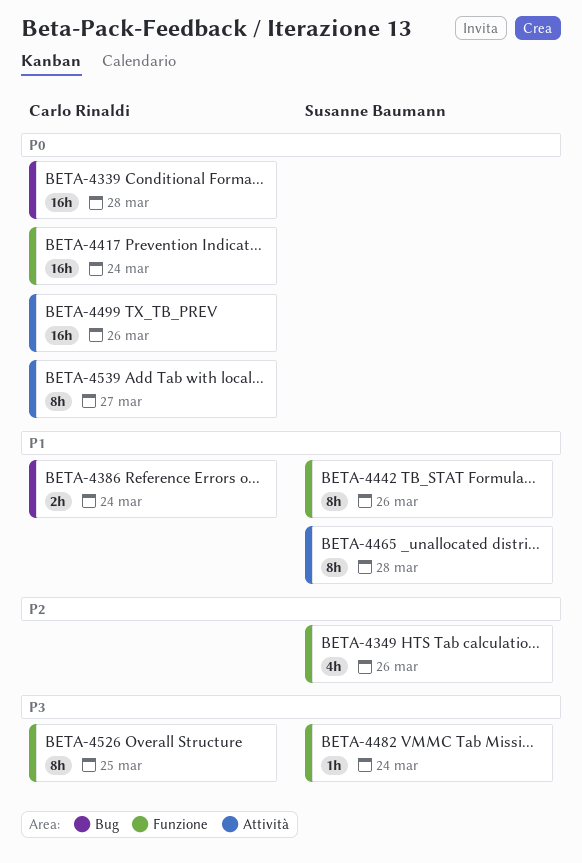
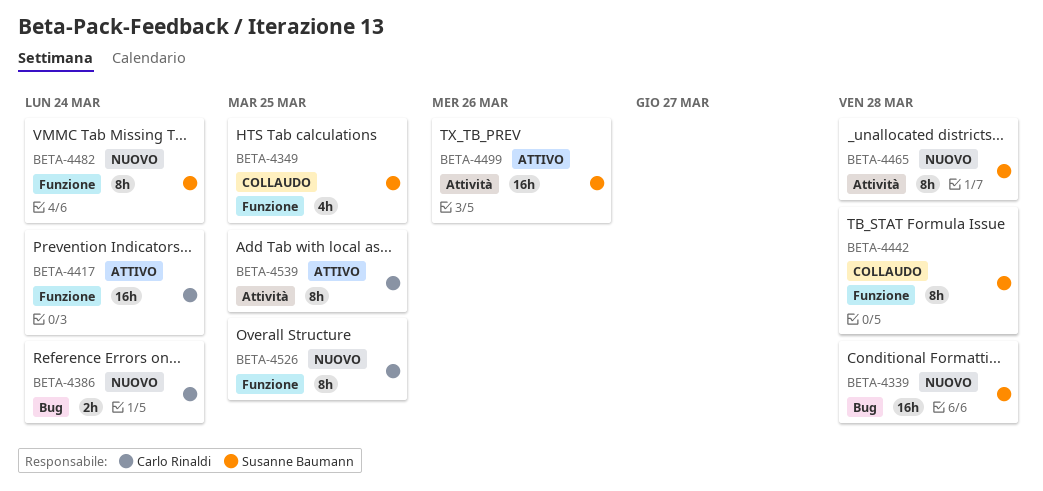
BETA-4339, owner: Carlo Rinaldi -> Susanne Baumann
BETA-4349, due: Mar 26 -> Mar 25
BETA-4442, due: Mar 26 -> Mar 28
BETA-4482, estimate: 1h -> 8h
BETA-4499, owner: Carlo Rinaldi -> Susanne Baumann
BETA-4539, due: Mar 27 -> Mar 25

